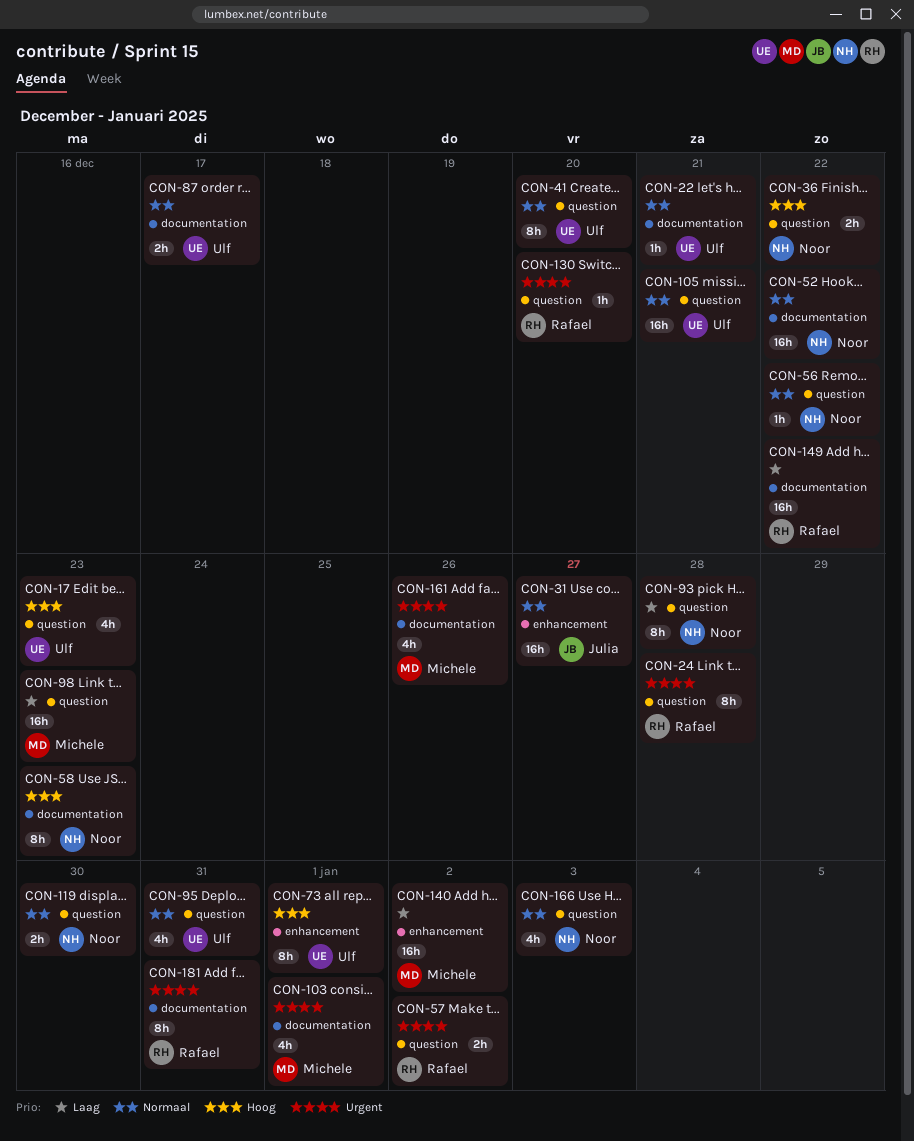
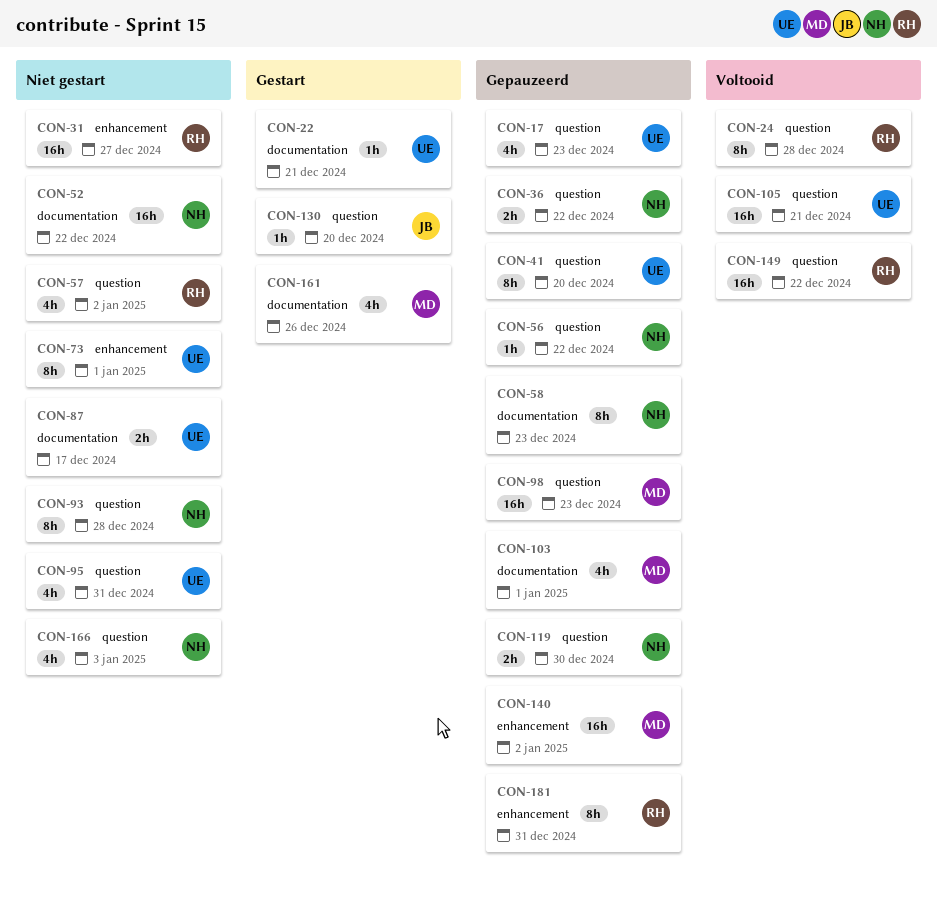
CON-31, owner: Julia -> Rafael
CON-57, estimate: 2h -> 4h
CON-130, owner: Rafael -> Julia
CON-149, label: documentation -> question
CON-181, label: documentation -> enhancement

